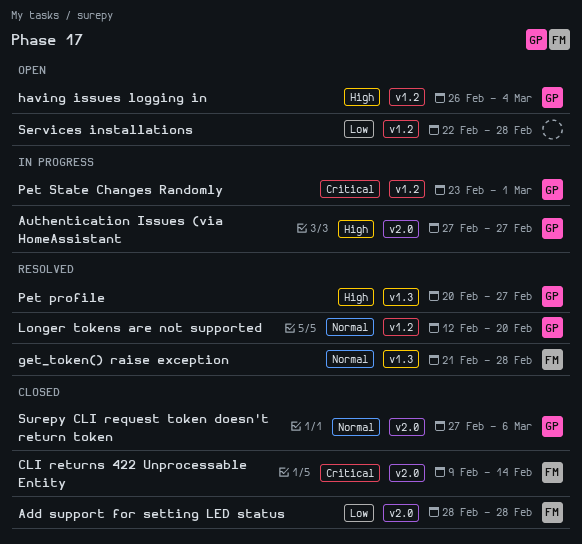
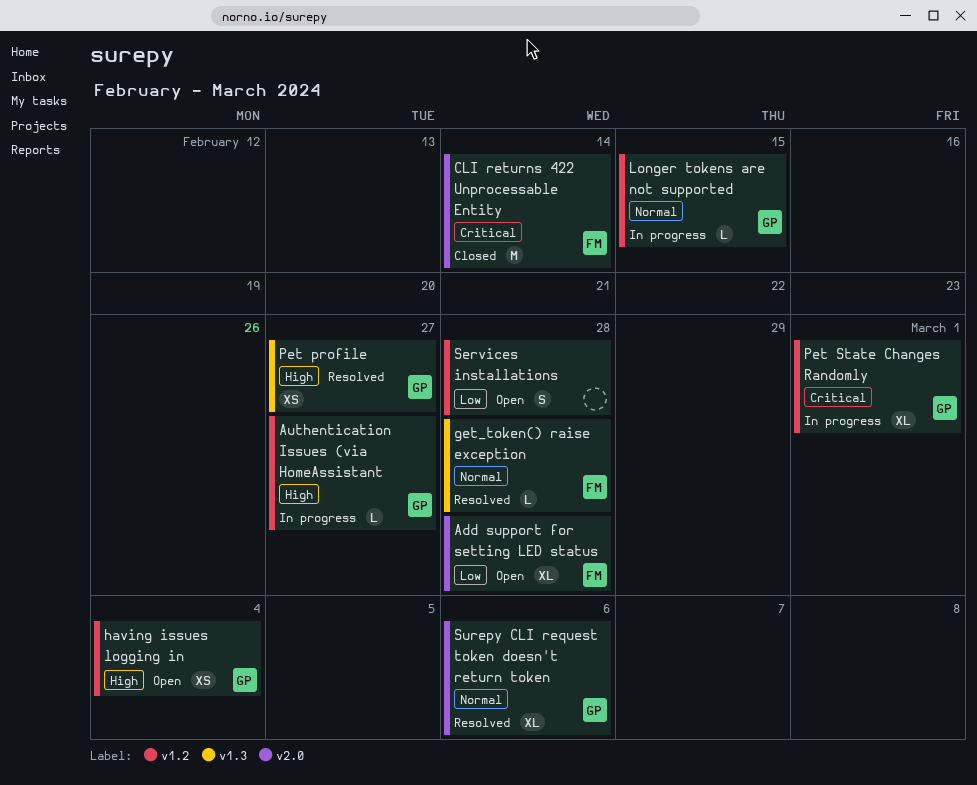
Add support for setting LED status, status: Closed -> Open
Authentication Issues (via HomeAssistant, label: v2.0 -> v1.2
Longer tokens are not supported, status: Resolved -> In progress
Longer tokens are not supported, due: Feb 20 -> Feb 15
Surepy CLI request token doesn't return token, status: Closed -> Resolved

